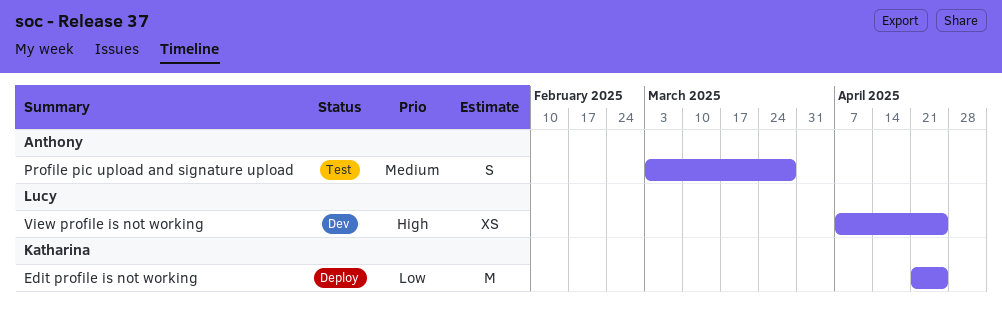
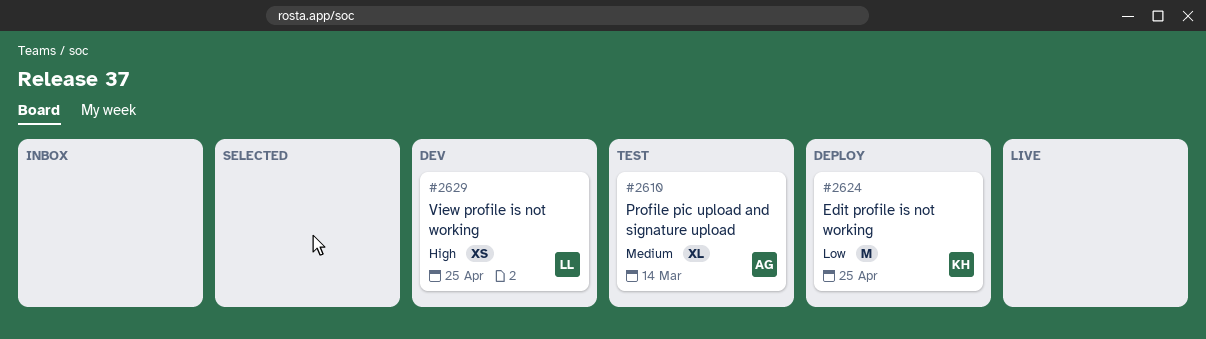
Profile pic upload and signature upload, estimate: S -> XL
Profile pic upload and signature upload, due: Mar 28 -> Mar 14

